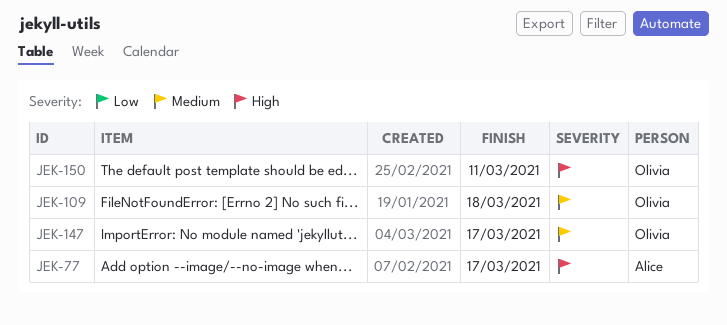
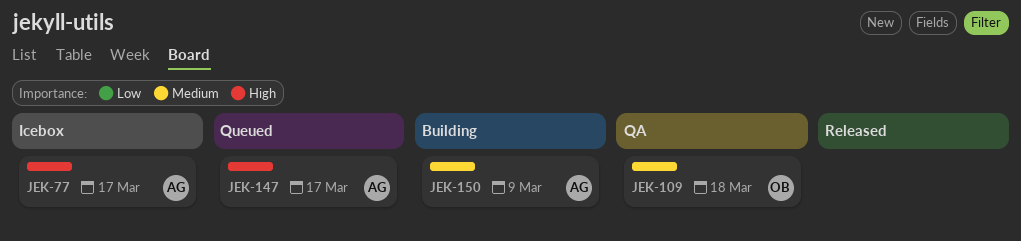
JEK-147, owner: Olivia -> Alice
JEK-147, priority: Medium -> High
JEK-150, owner: Olivia -> Alice
JEK-150, priority: High -> Medium
JEK-150, due: Mar 11 -> Mar 9

